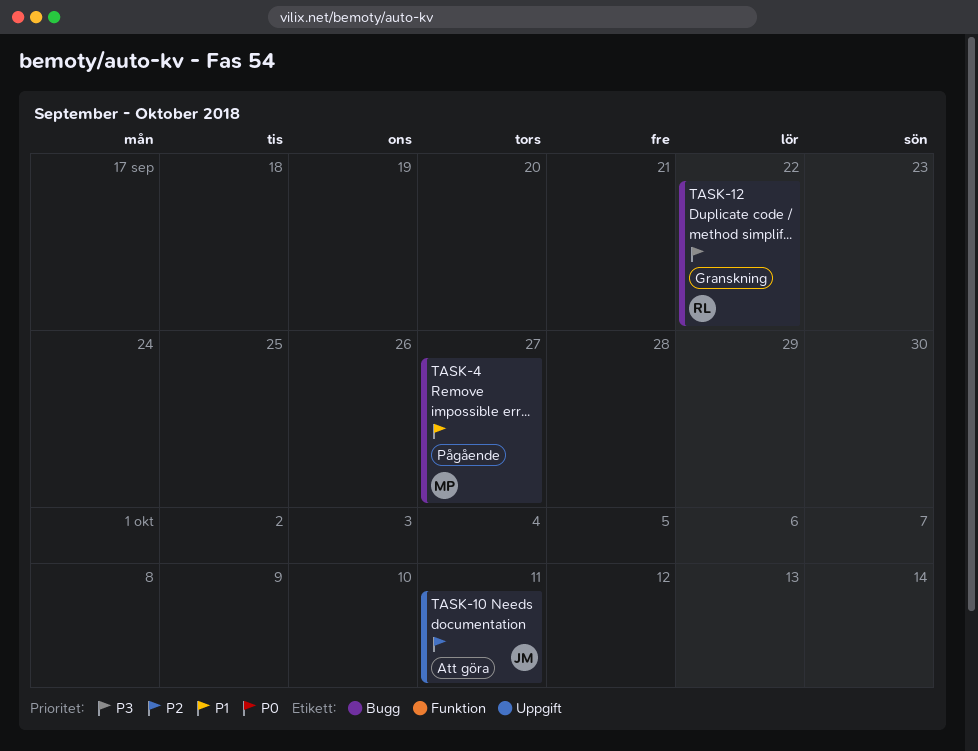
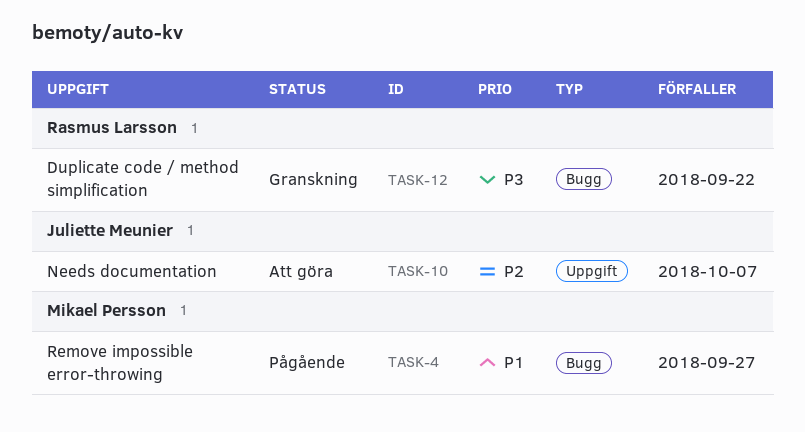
TASK-10, due: Oct 11 -> Oct 7

